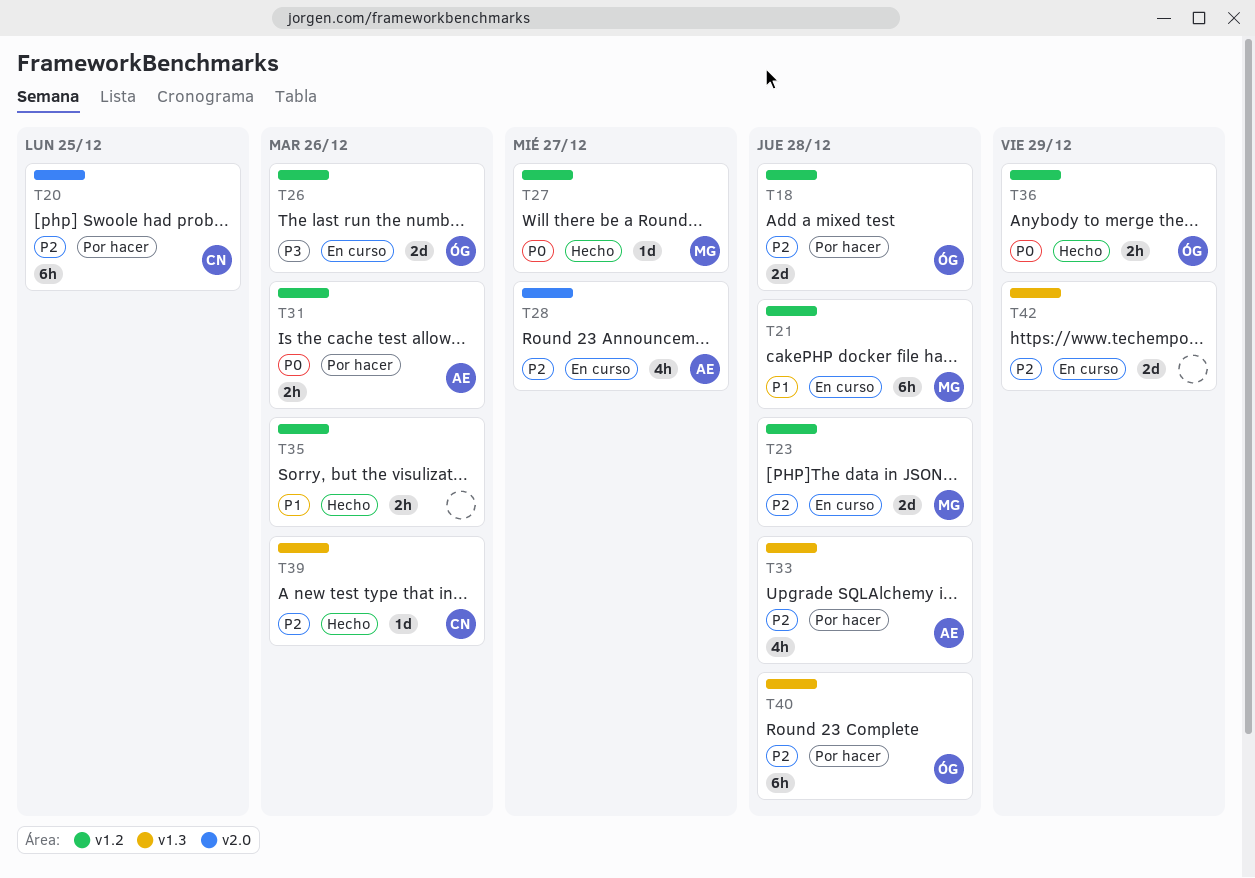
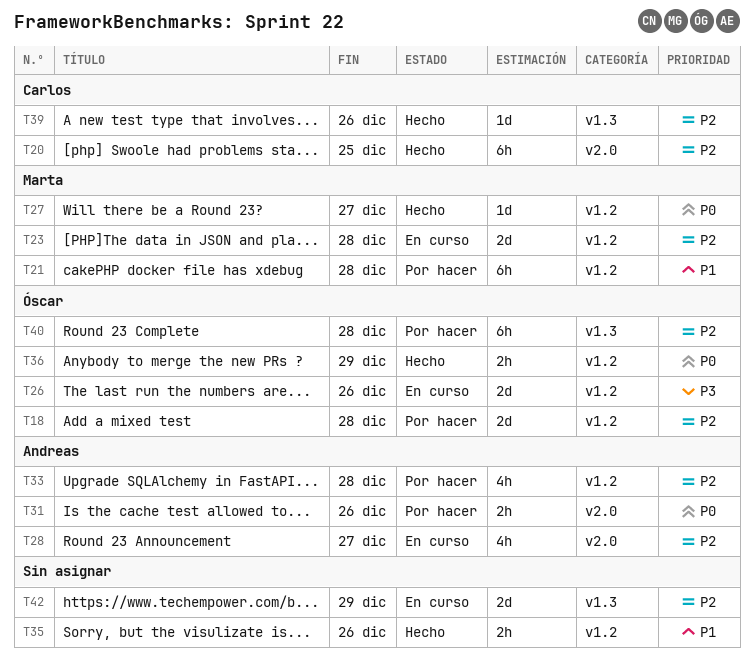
T20, status: Por hacer -> Hecho
T21, status: En curso -> Por hacer
T31, label: v1.2 -> v2.0
T33, label: v1.3 -> v1.2

